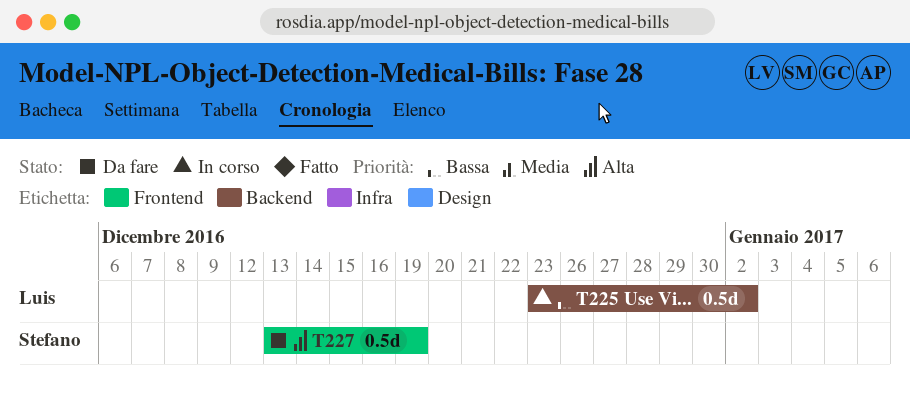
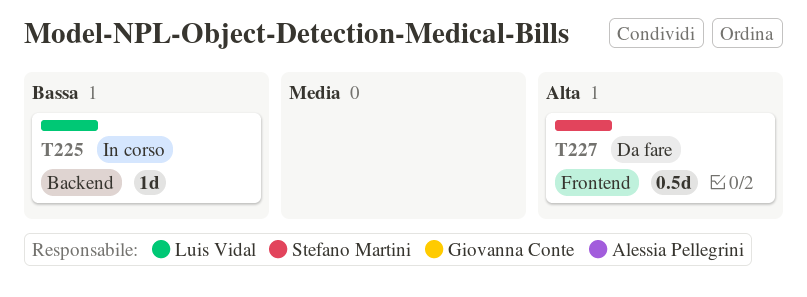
T225, estimate: 0.5d -> 1d

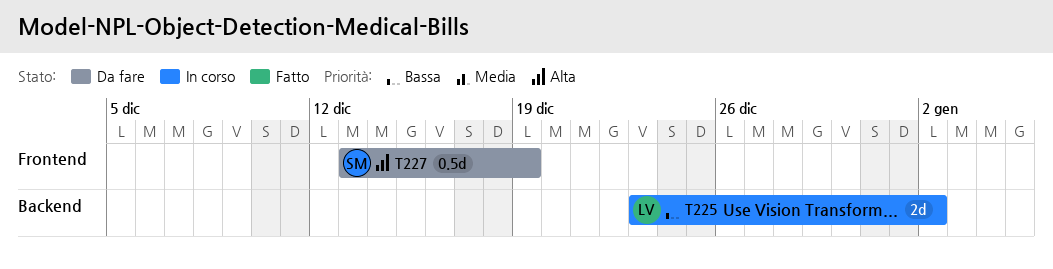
T225, estimate: 1d -> 2d

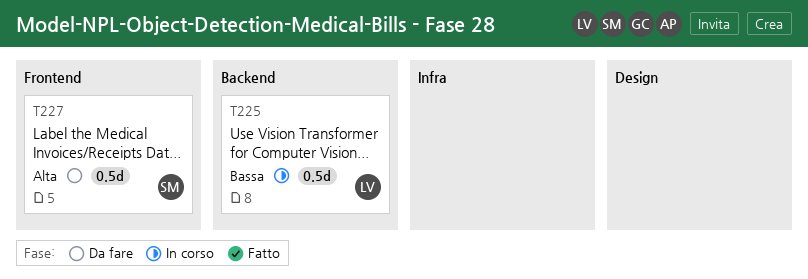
T225, estimate: 2d -> 0.5d

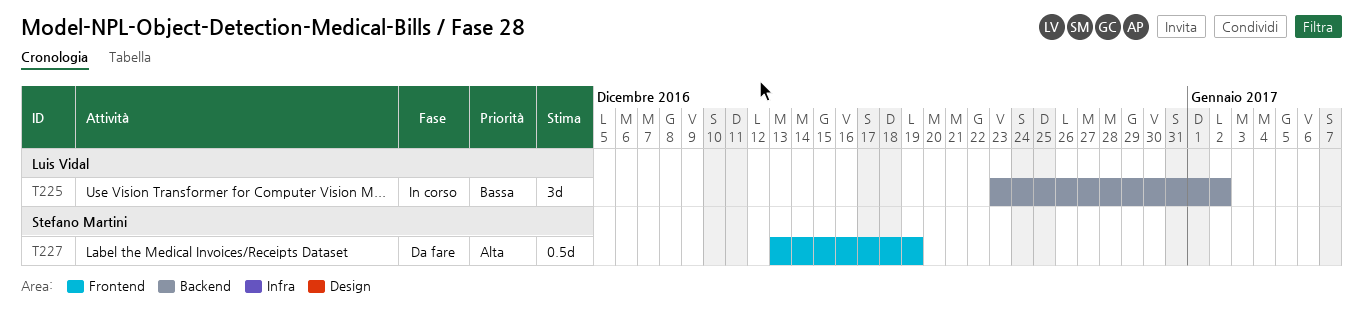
T225, estimate: 0.5d -> 3d

